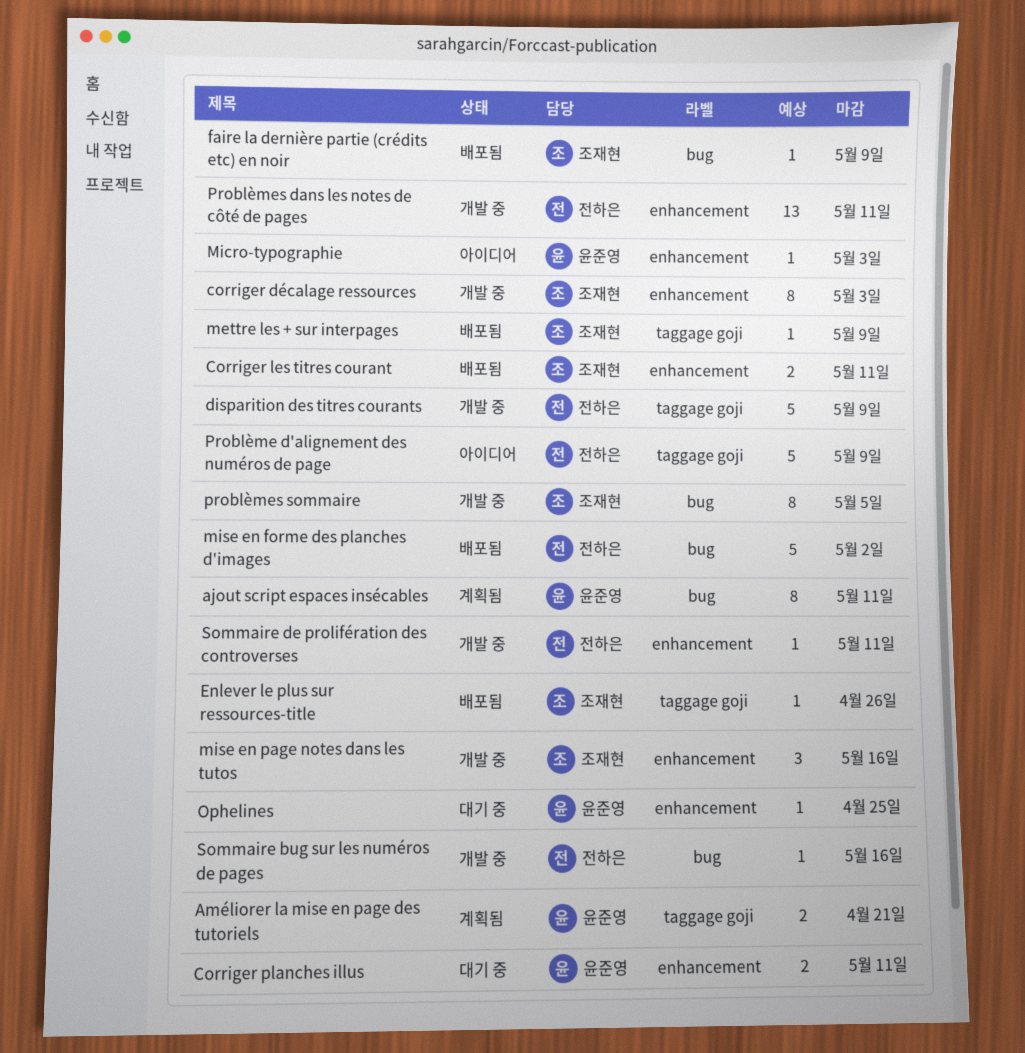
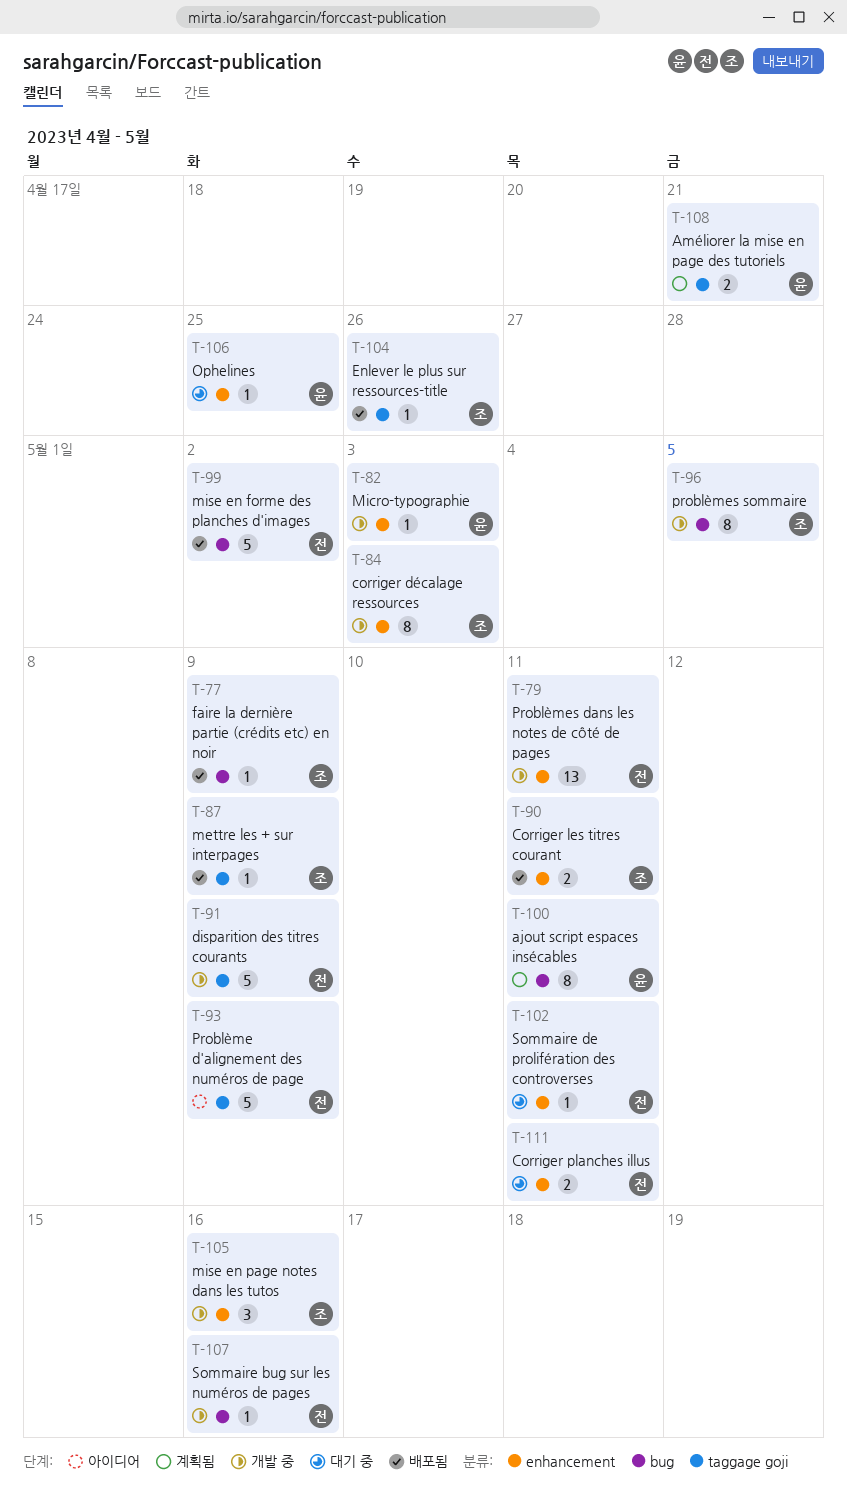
Corriger planches illus, owner: 윤준영 -> 전하은
Micro-typographie, status: 아이디어 -> 개발 중
Sommaire de prolifération des controverses, status: 개발 중 -> 대기 중

